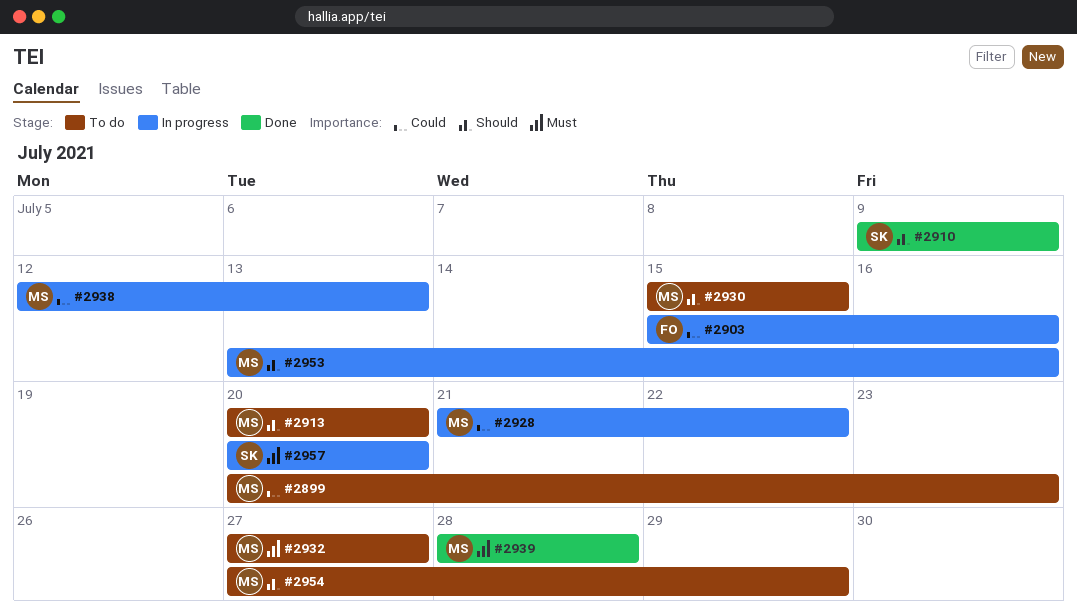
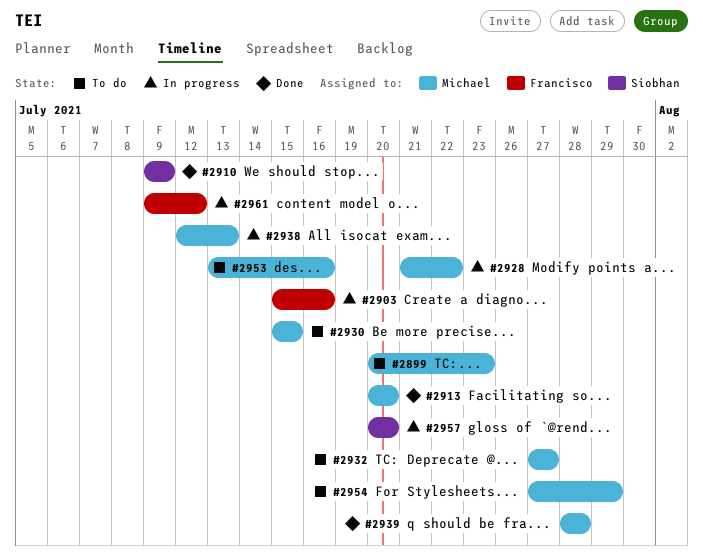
#2913, status: To do -> Done
#2953, status: In progress -> To do
#2961: none -> present

